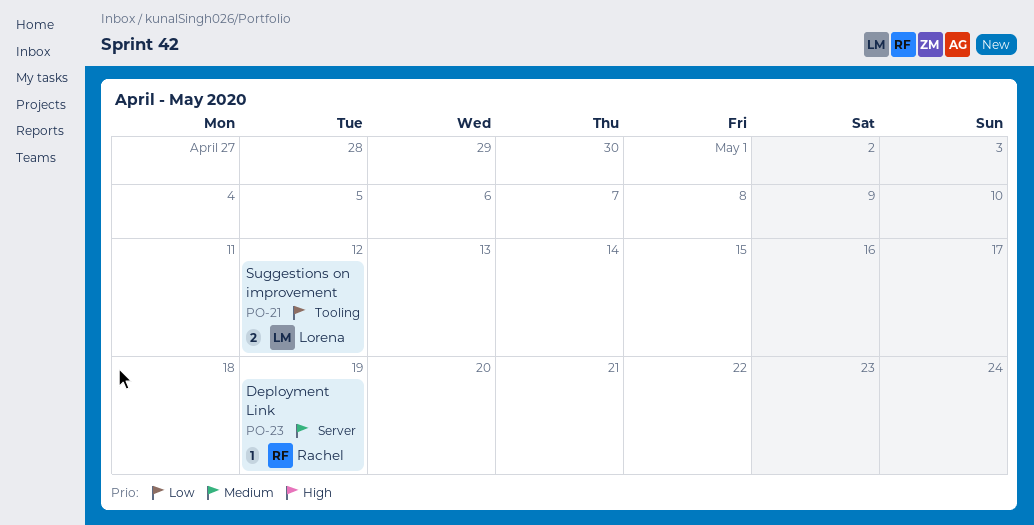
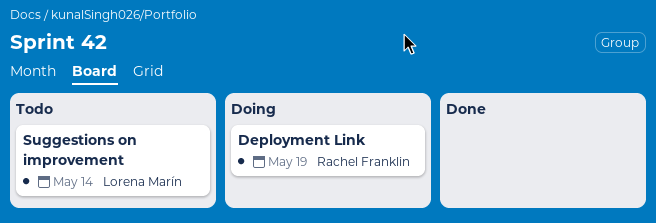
Suggestions on improvement, estimate: 2 -> 1
Suggestions on improvement, due: May 12 -> May 14

